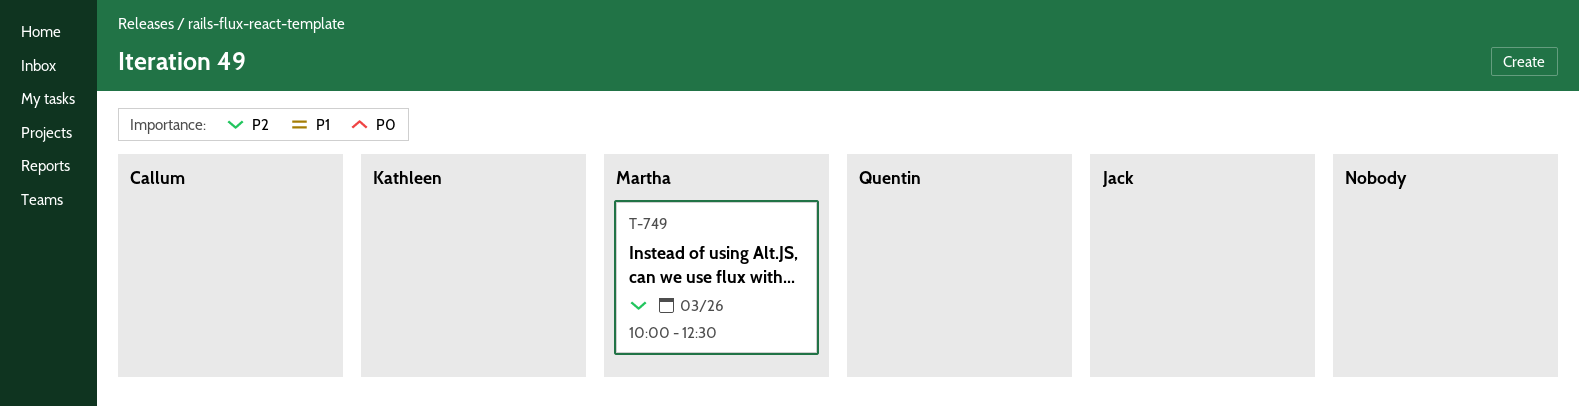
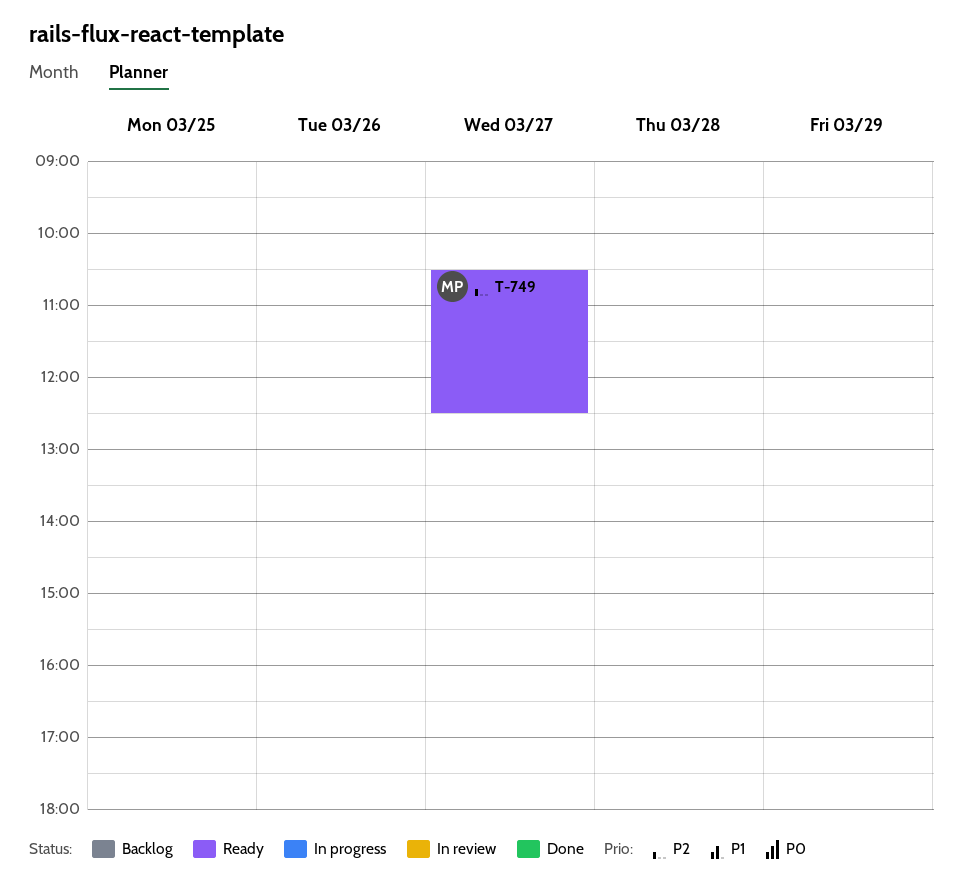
T-749, day: Mar 26 -> Mar 27
T-749, begins: 10:00 -> 10:30

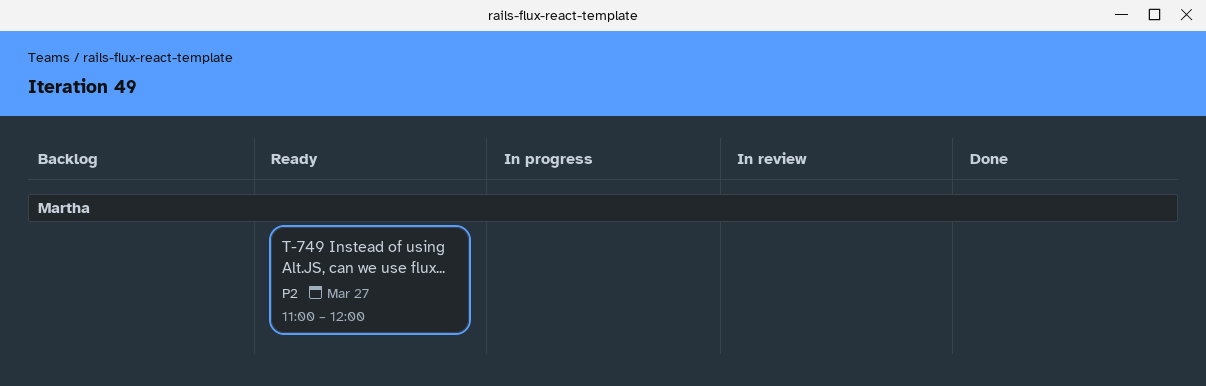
T-749, begins: 10:30 -> 11:00
T-749, ends: 12:30 -> 12:00

